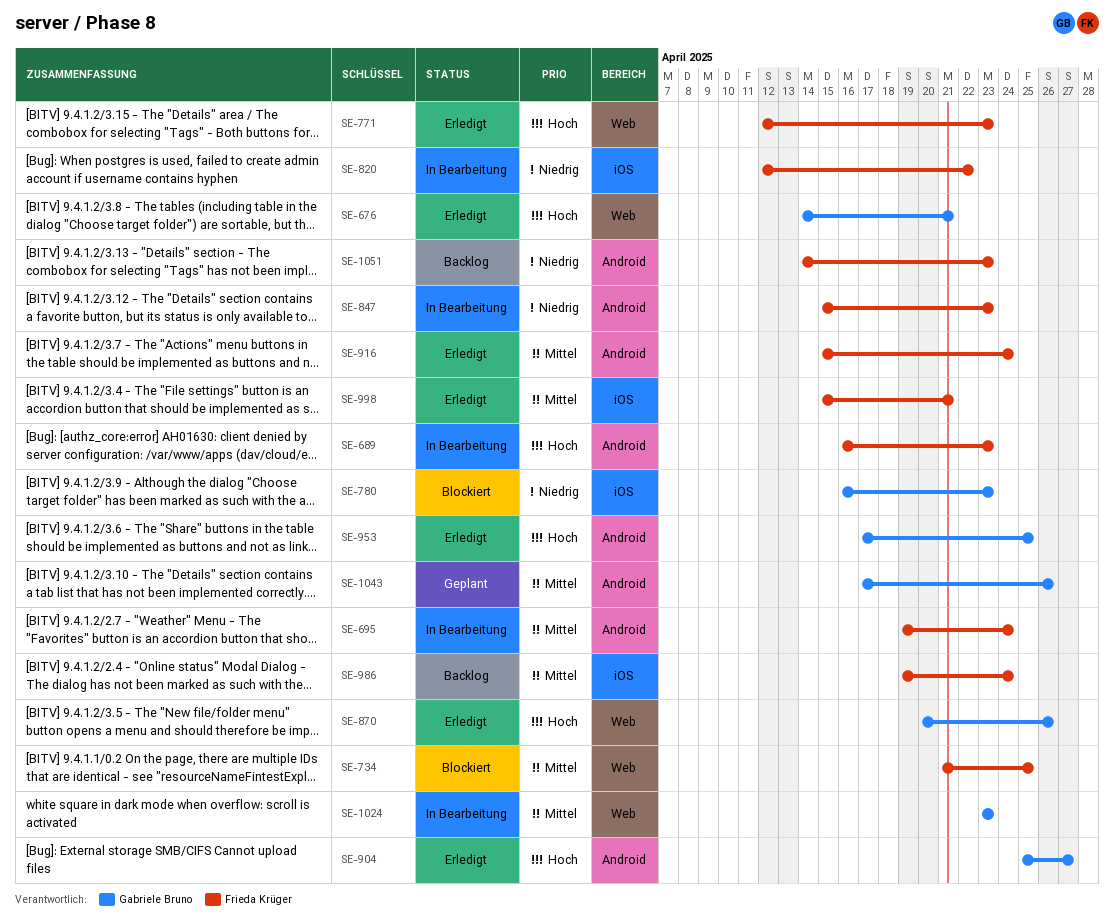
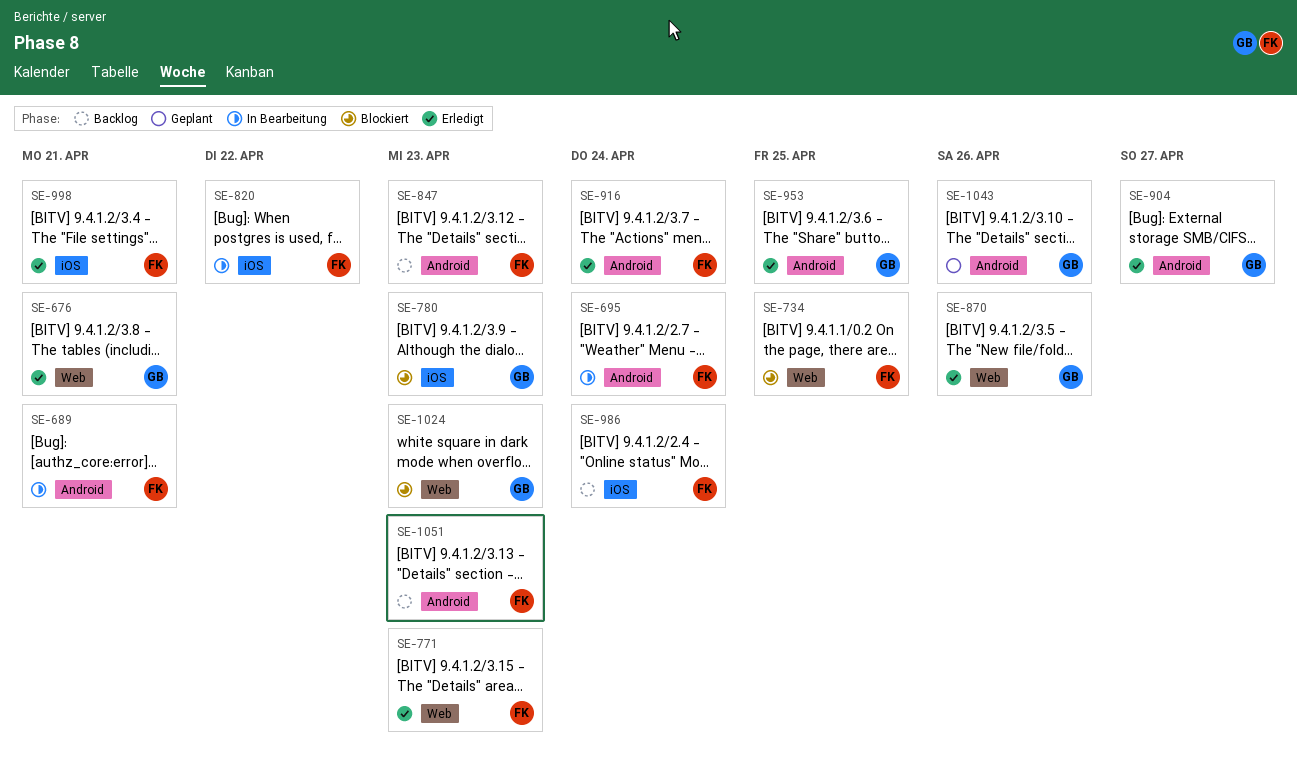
SE-689, due: Apr 23 -> Apr 21
SE-847, status: In Bearbeitung -> Backlog
SE-1024, status: In Bearbeitung -> Blockiert

